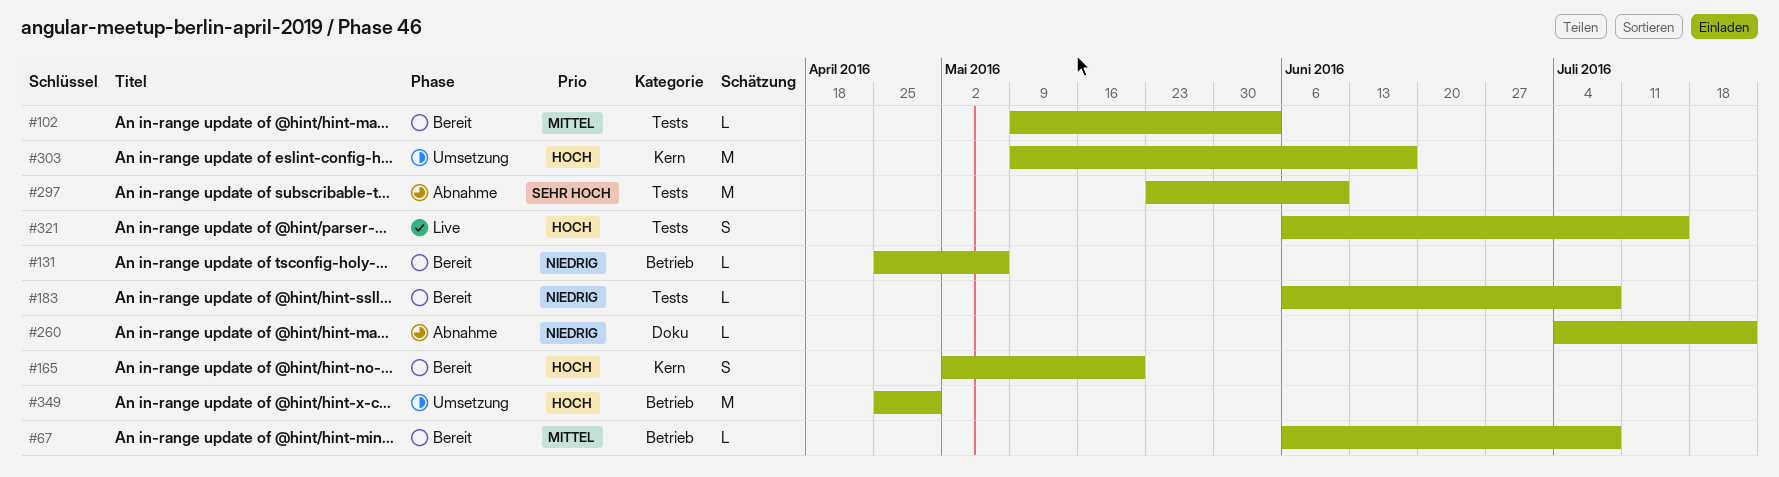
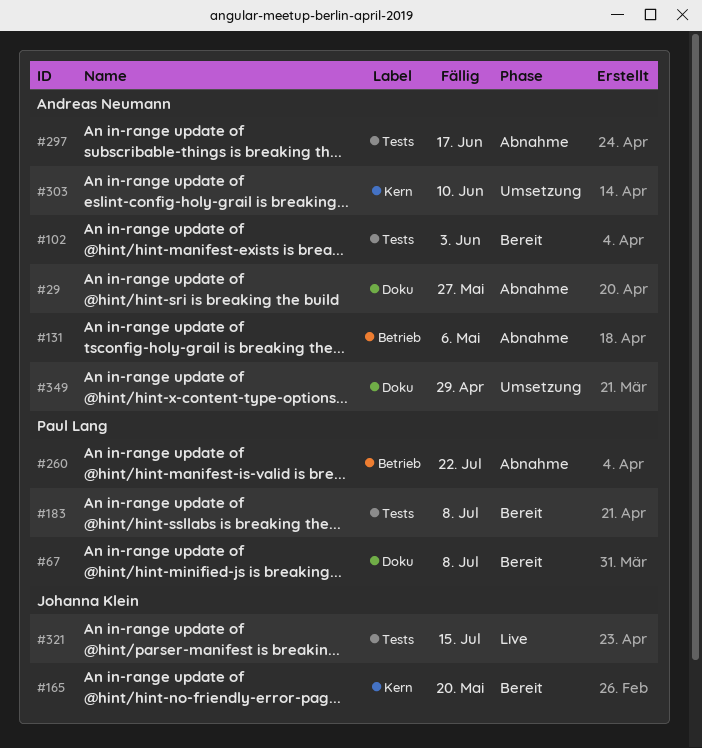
#29: none -> present
#67, label: Betrieb -> Doku
#131, status: Bereit -> Abnahme
#260, label: Doku -> Betrieb
#297, due: Jun 10 -> Jun 17
#303, due: Jun 17 -> Jun 10
#349, label: Betrieb -> Doku

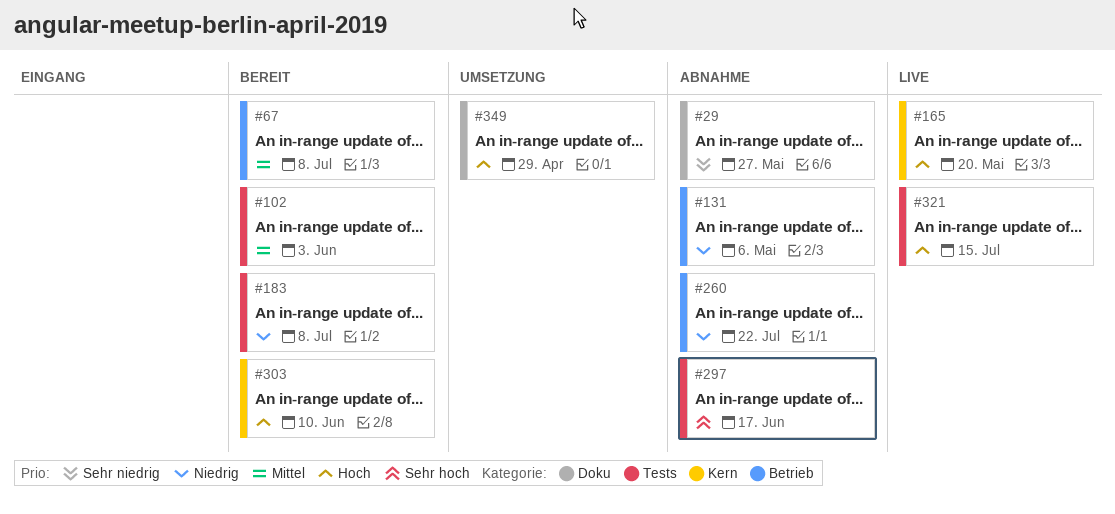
#67, label: Doku -> Betrieb
#165, status: Bereit -> Live
#303, status: Umsetzung -> Bereit

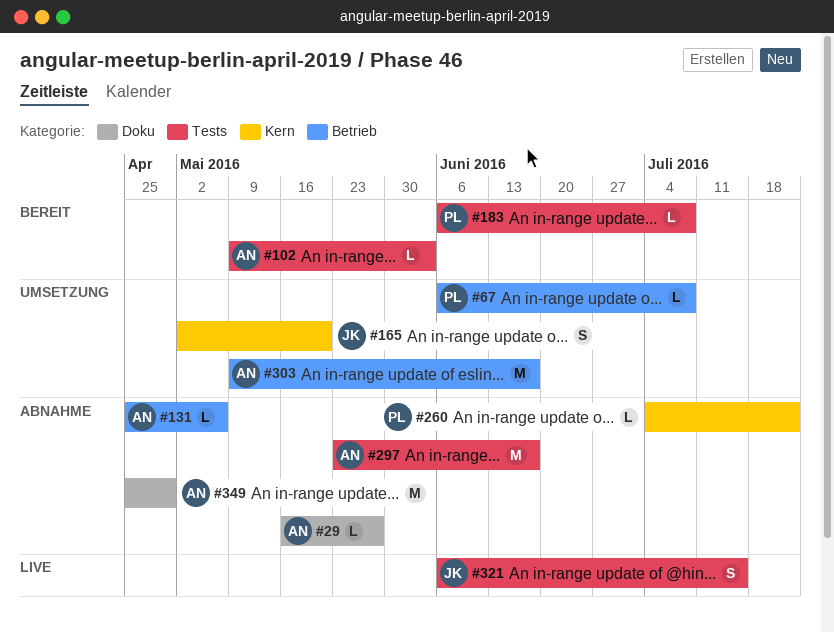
#67, status: Bereit -> Umsetzung
#165, status: Live -> Umsetzung
#260, label: Betrieb -> Kern
#303, status: Bereit -> Umsetzung
#303, label: Kern -> Betrieb
#303, due: Jun 10 -> Jun 17
#349, status: Umsetzung -> Abnahme

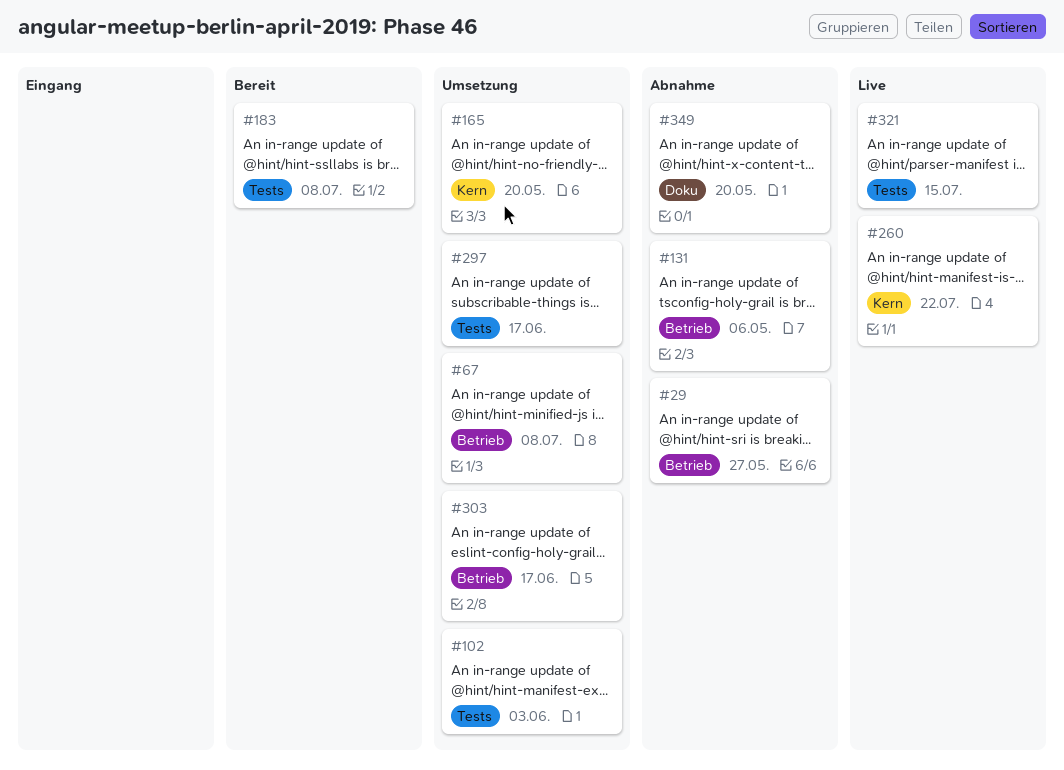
#29, label: Doku -> Betrieb
#102, status: Bereit -> Umsetzung
#260, status: Abnahme -> Live
#297, status: Abnahme -> Umsetzung
#349, due: Apr 29 -> May 20

